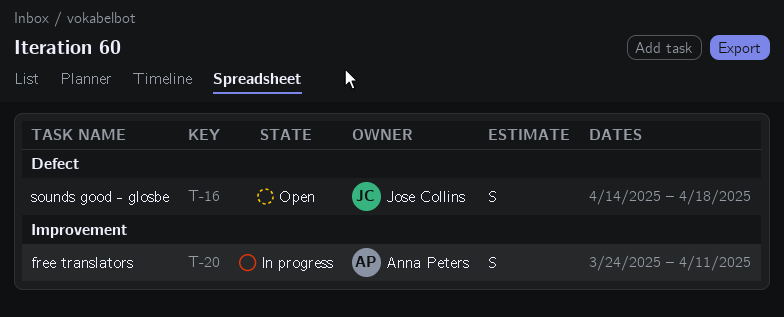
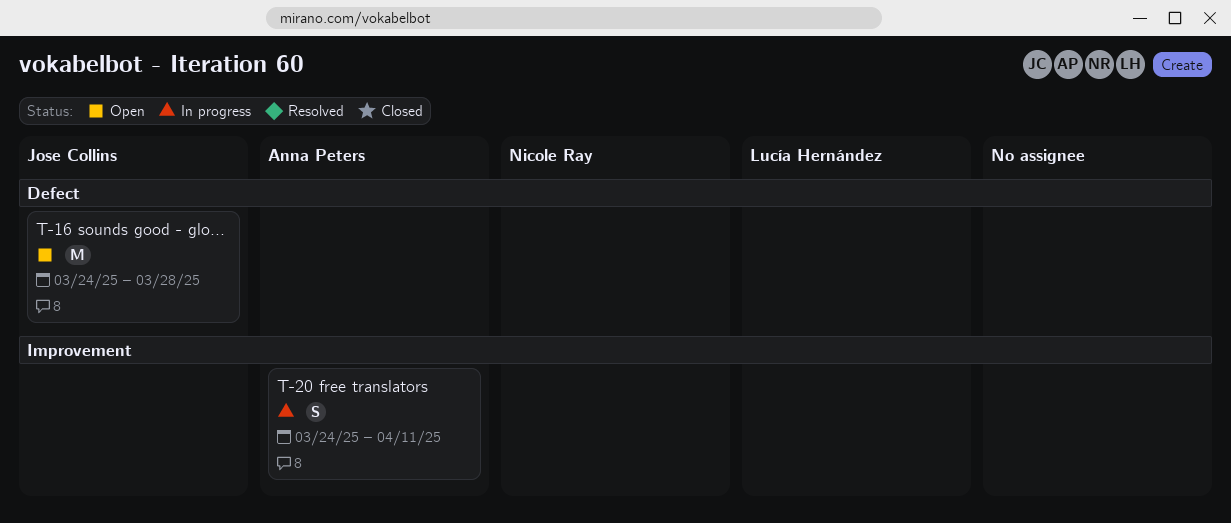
T-16, estimate: S -> M
T-16, start: Apr 14 -> Mar 24
T-16, due: Apr 18 -> Mar 28

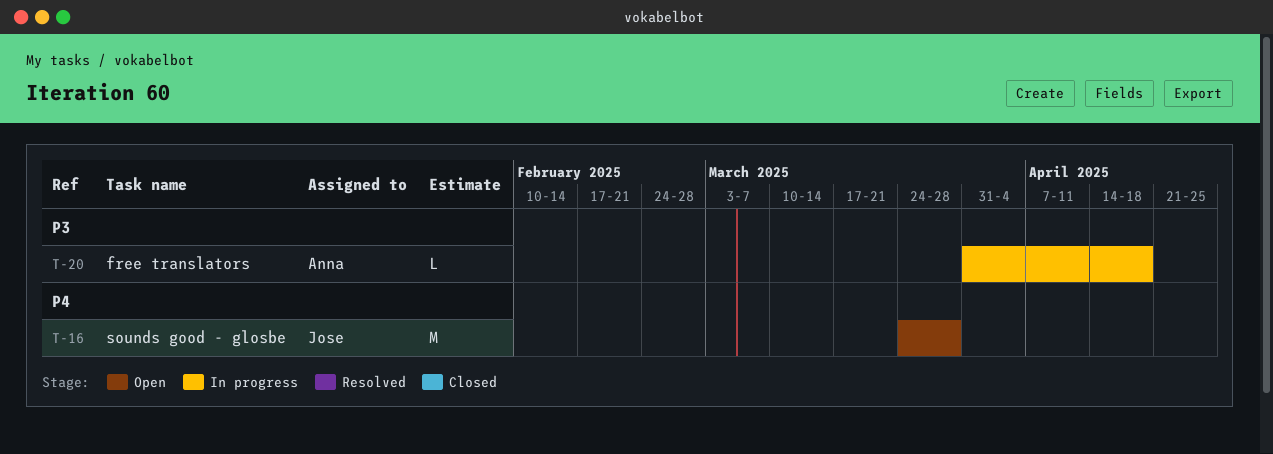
T-20, estimate: S -> L
T-20, start: Mar 24 -> Mar 31
T-20, due: Apr 11 -> Apr 18

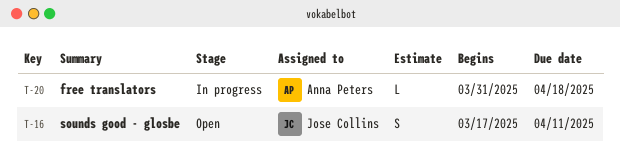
T-16, estimate: M -> S
T-16, start: Mar 24 -> Mar 17
T-16, due: Mar 28 -> Apr 11

